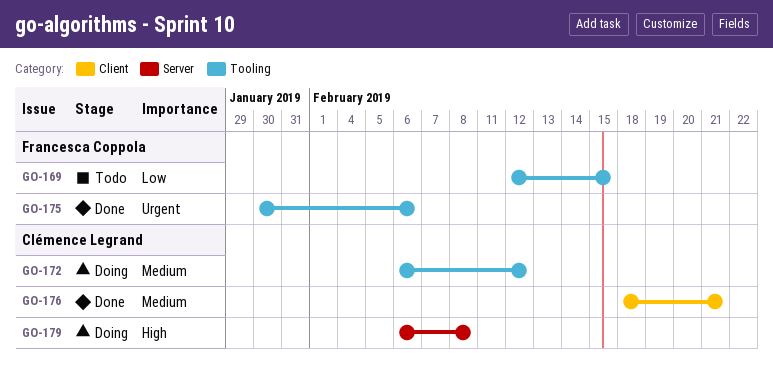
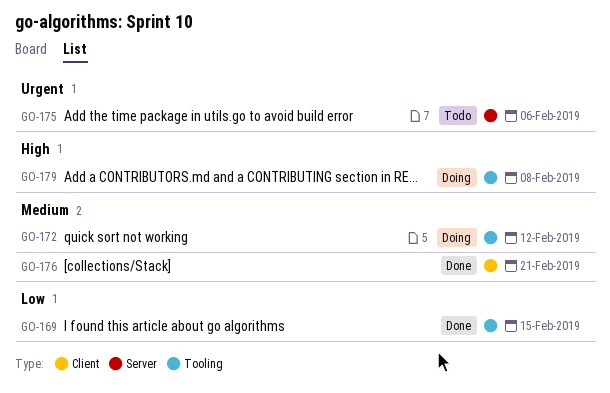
GO-169, status: Todo -> Done
GO-175, status: Done -> Todo
GO-175, label: Tooling -> Server
GO-179, label: Server -> Tooling

